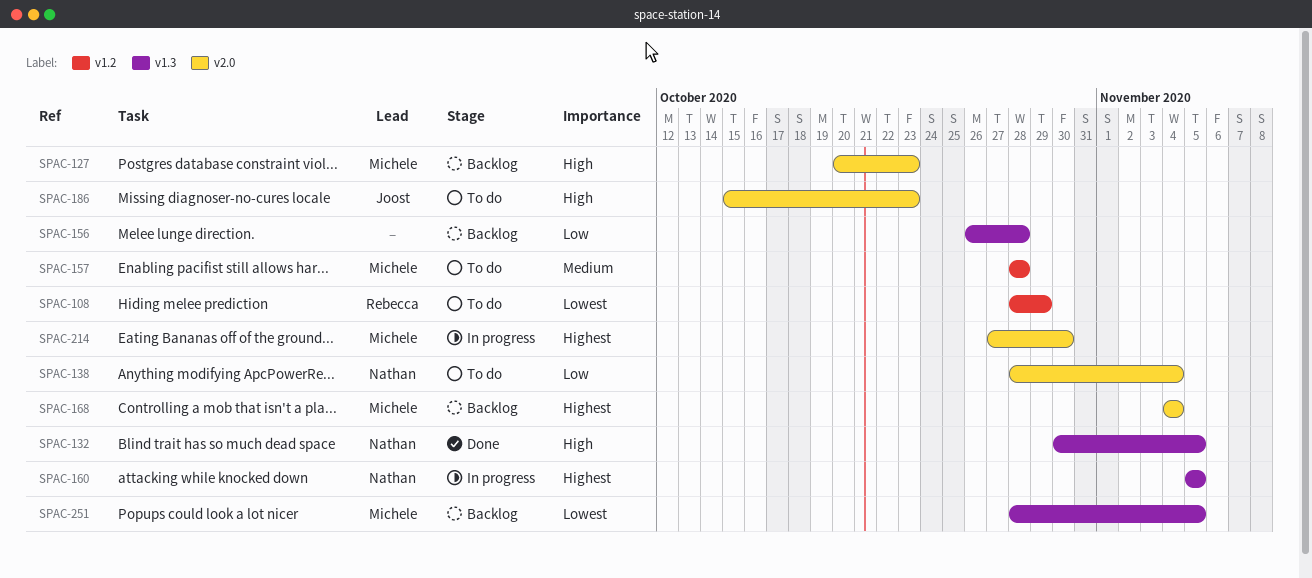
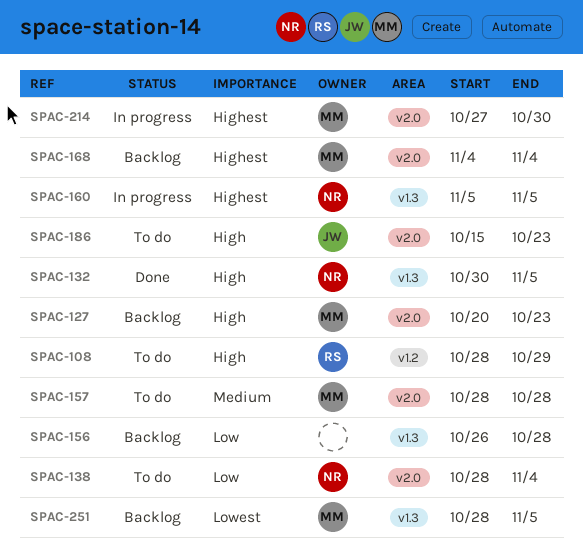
SPAC-108, priority: Lowest -> High
SPAC-157, label: v1.2 -> v2.0

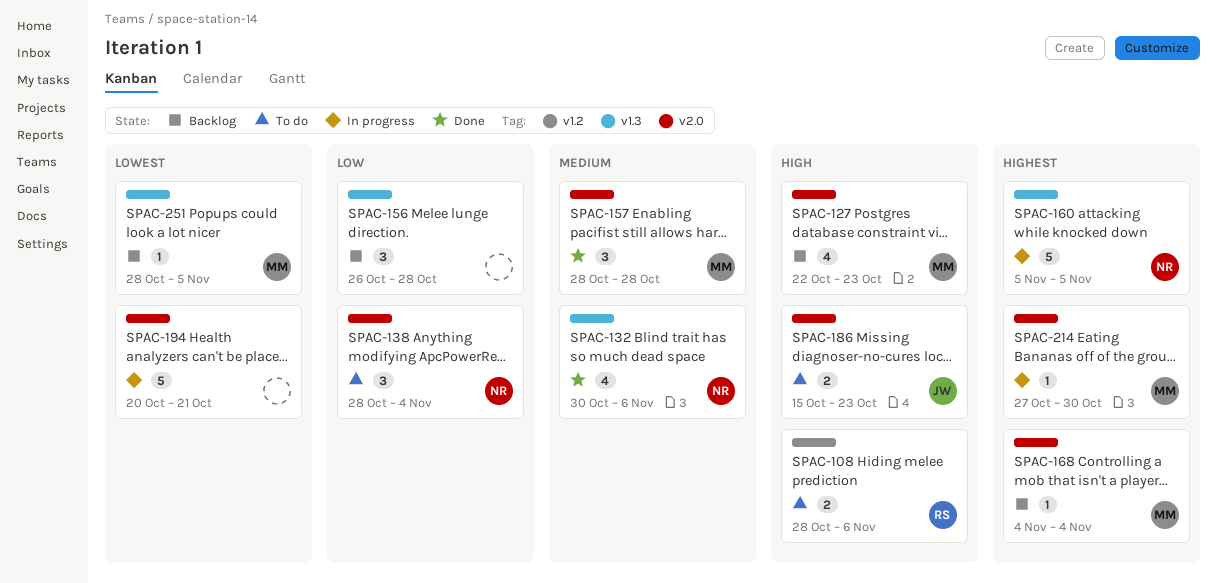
SPAC-108, due: Oct 29 -> Nov 6
SPAC-127, start: Oct 20 -> Oct 22
SPAC-132, priority: High -> Medium
SPAC-132, due: Nov 5 -> Nov 6
SPAC-157, status: To do -> Done
SPAC-194: none -> present

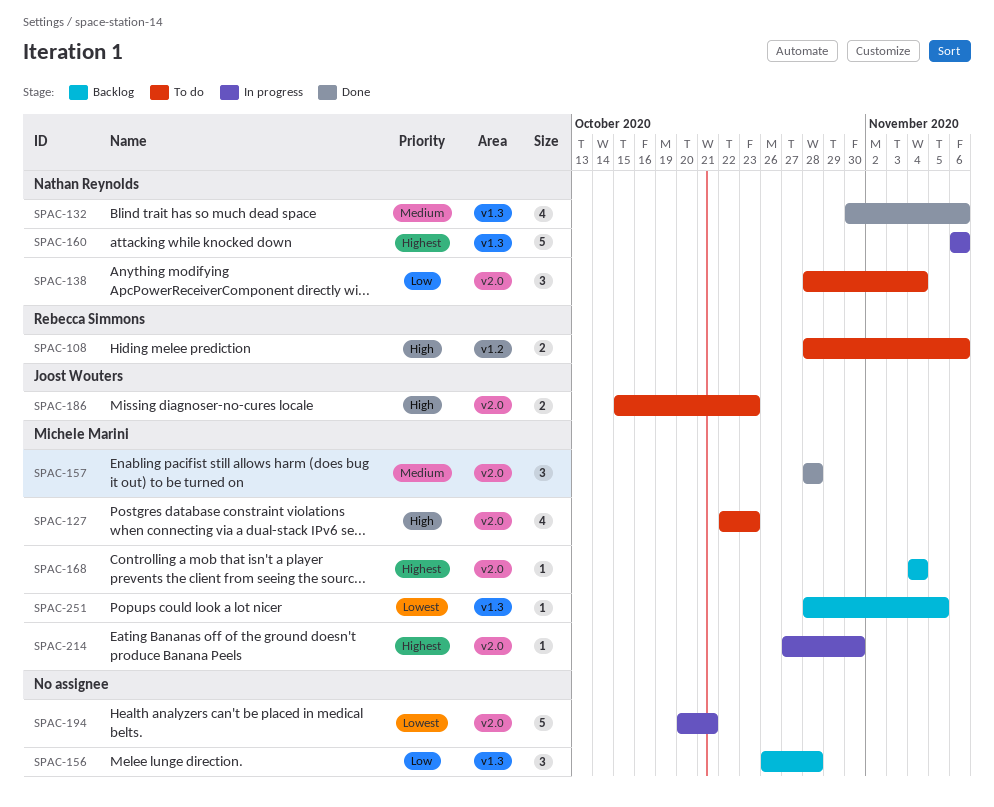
SPAC-127, status: Backlog -> To do
SPAC-160, start: Nov 5 -> Nov 6
SPAC-160, due: Nov 5 -> Nov 6

